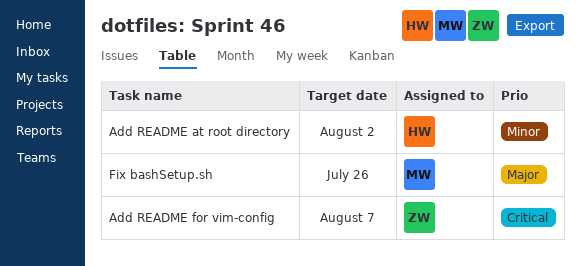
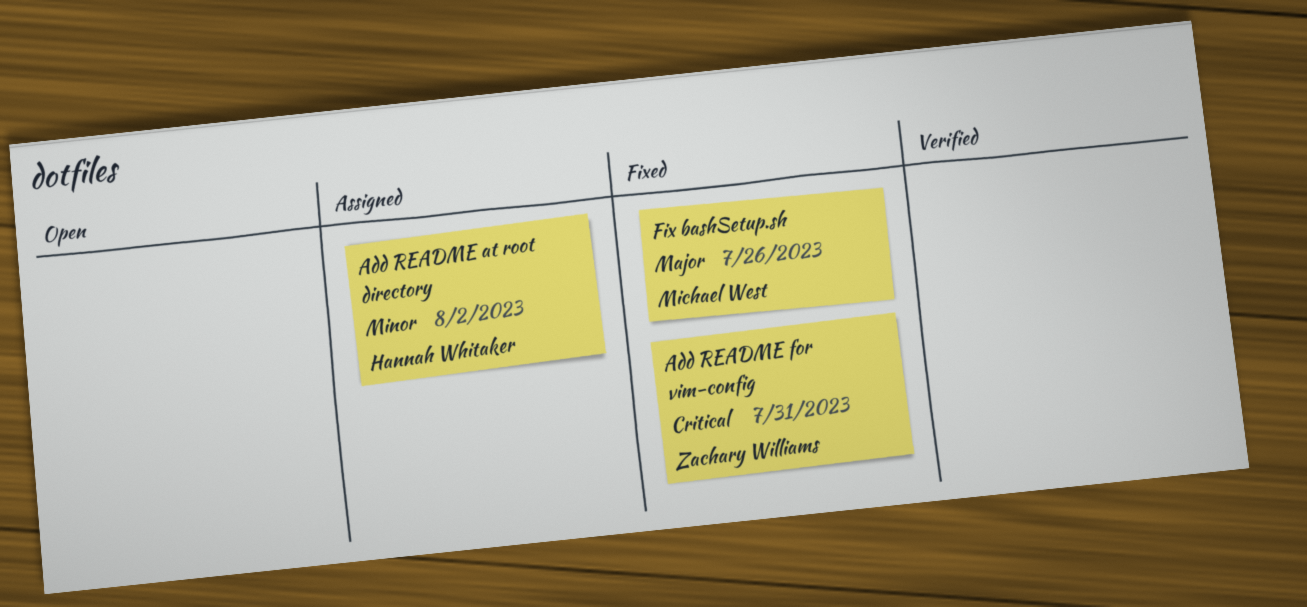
Add README for vim-config, due: Aug 7 -> Jul 31

